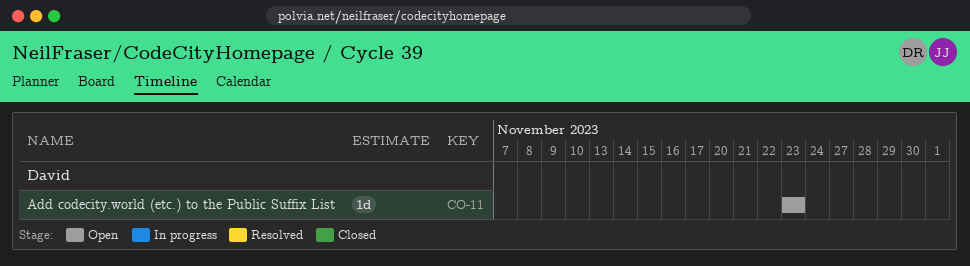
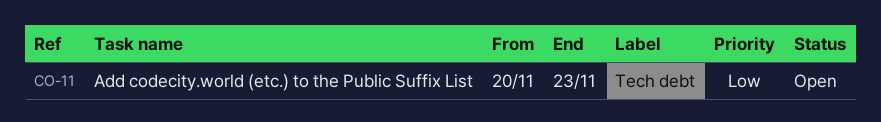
CO-11, start: Nov 23 -> Nov 20

